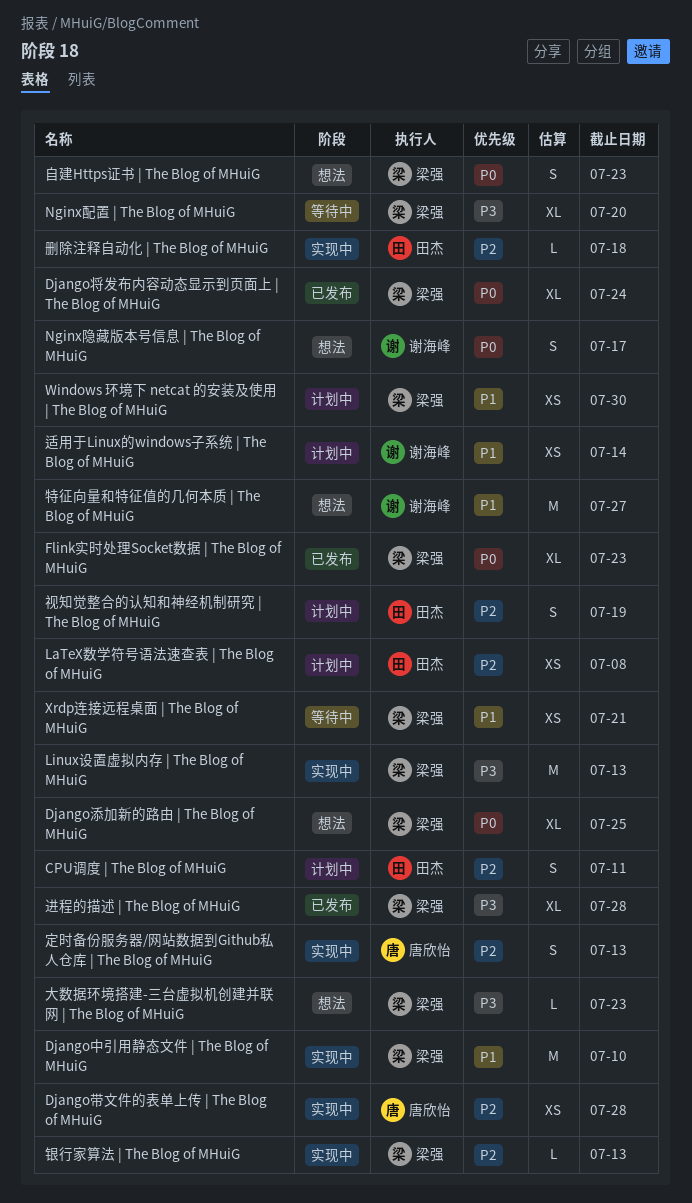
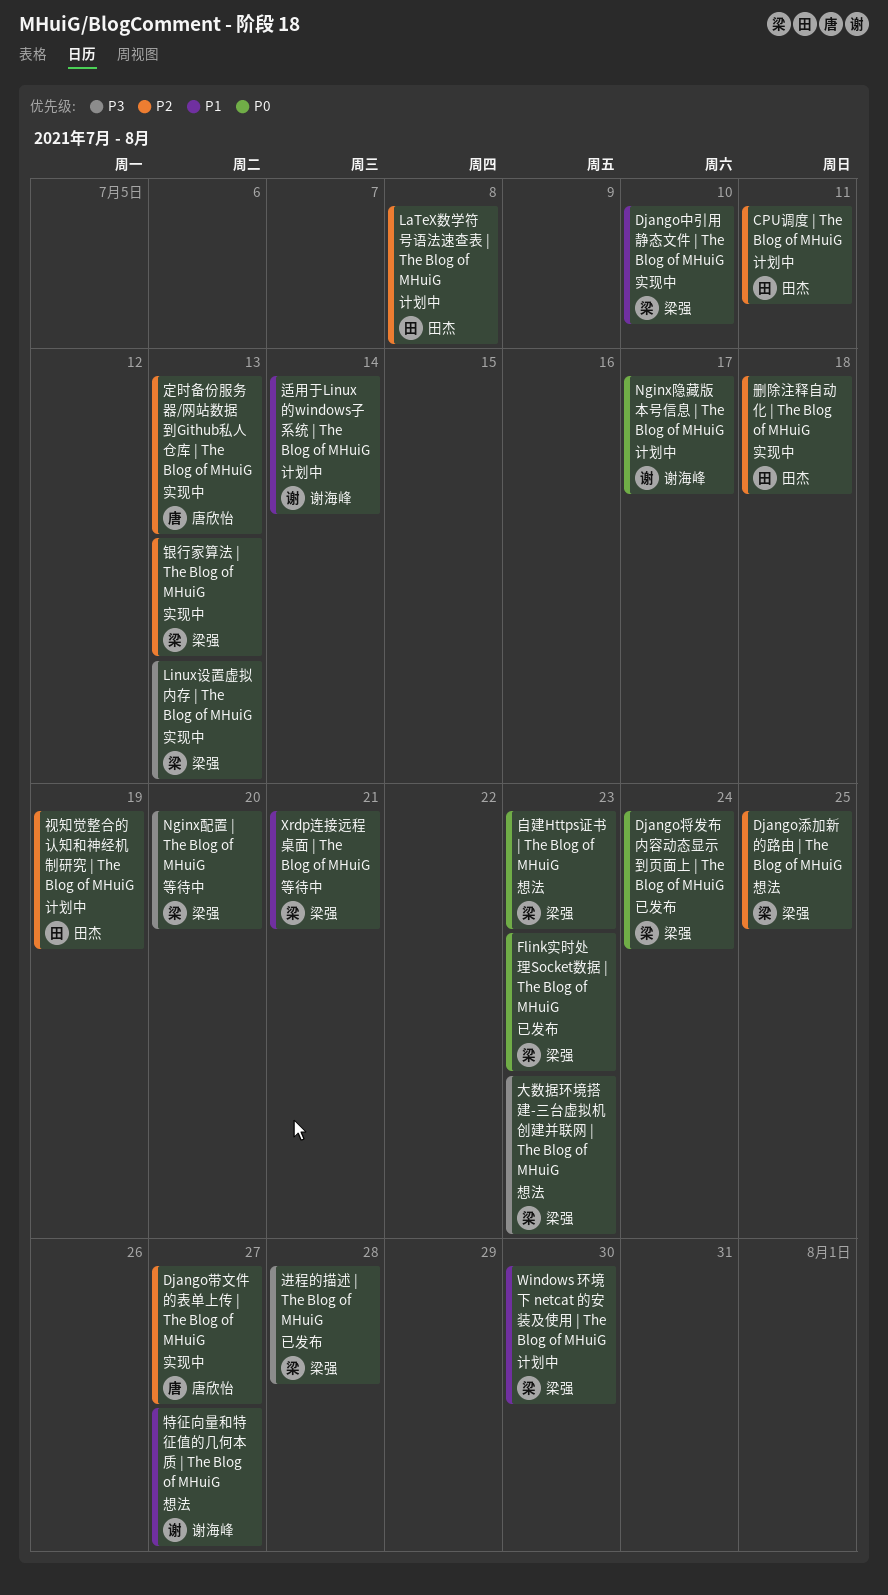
Django带文件的表单上传 | The Blog of MHuiG, due: Jul 28 -> Jul 27
Django添加新的路由 | The Blog of MHuiG, priority: P0 -> P2
Nginx隐藏版本号信息 | The Blog of MHuiG, status: 想法 -> 计划中

